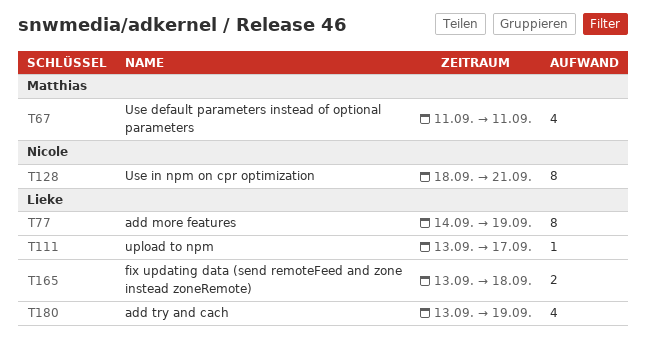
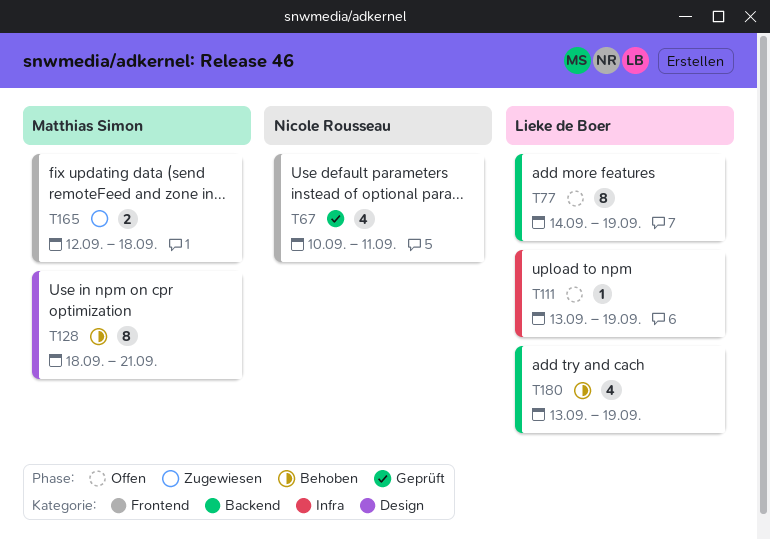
T67, owner: Matthias Simon -> Nicole Rousseau
T67, start: Sep 11 -> Sep 10
T111, due: Sep 17 -> Sep 19
T128, owner: Nicole Rousseau -> Matthias Simon
T165, owner: Lieke de Boer -> Matthias Simon
T165, start: Sep 13 -> Sep 12

